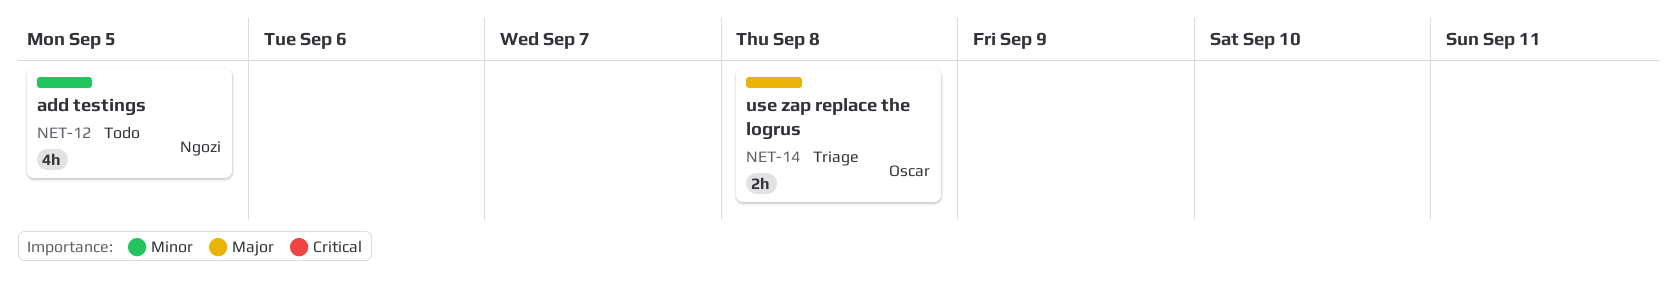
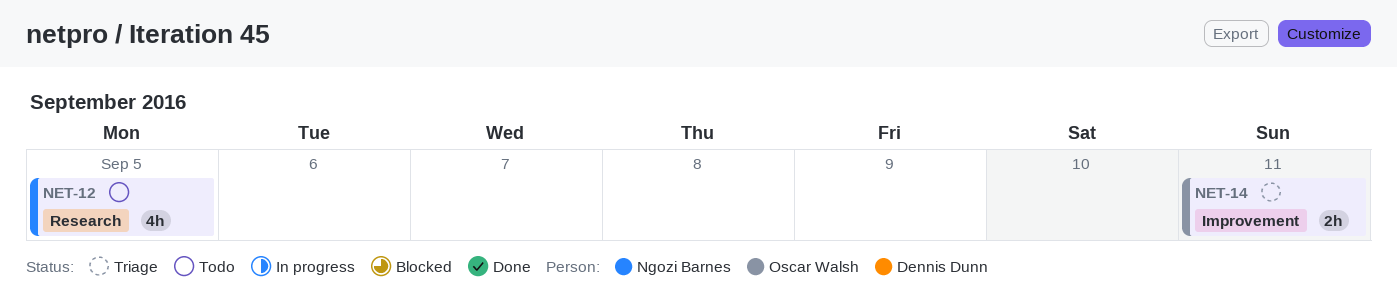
NET-14, due: Sep 8 -> Sep 11

